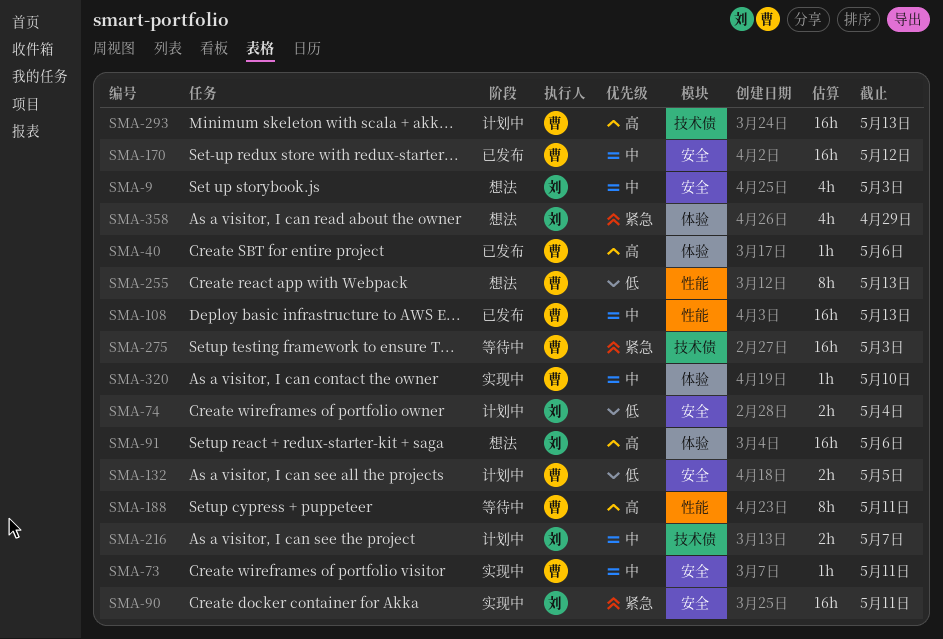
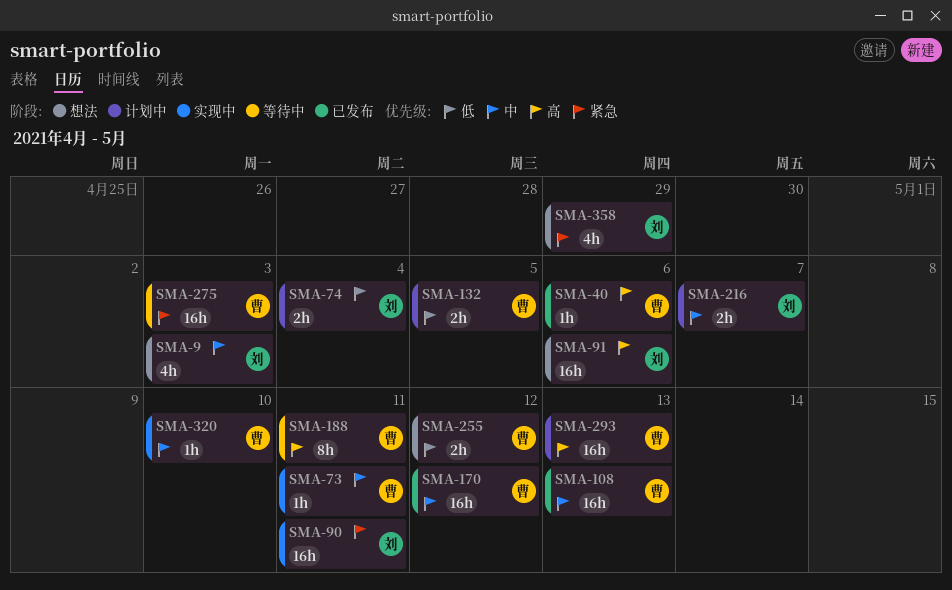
SMA-255, estimate: 8h -> 2h
SMA-255, due: May 13 -> May 12

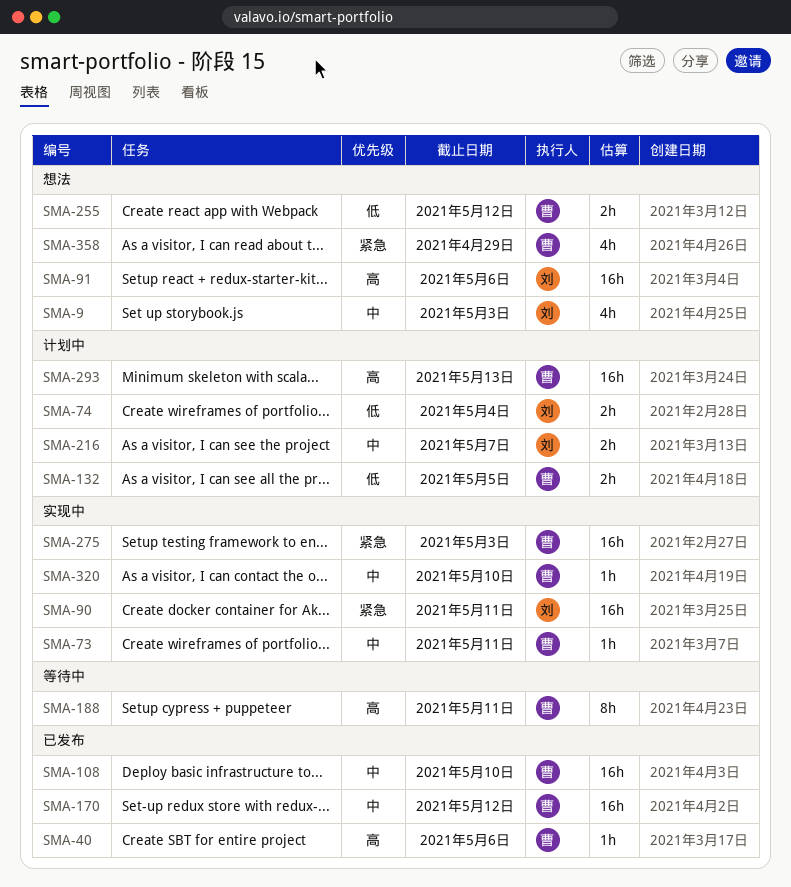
SMA-108, due: May 13 -> May 10
SMA-275, status: 等待中 -> 实现中
SMA-358, owner: 刘 -> 曹

